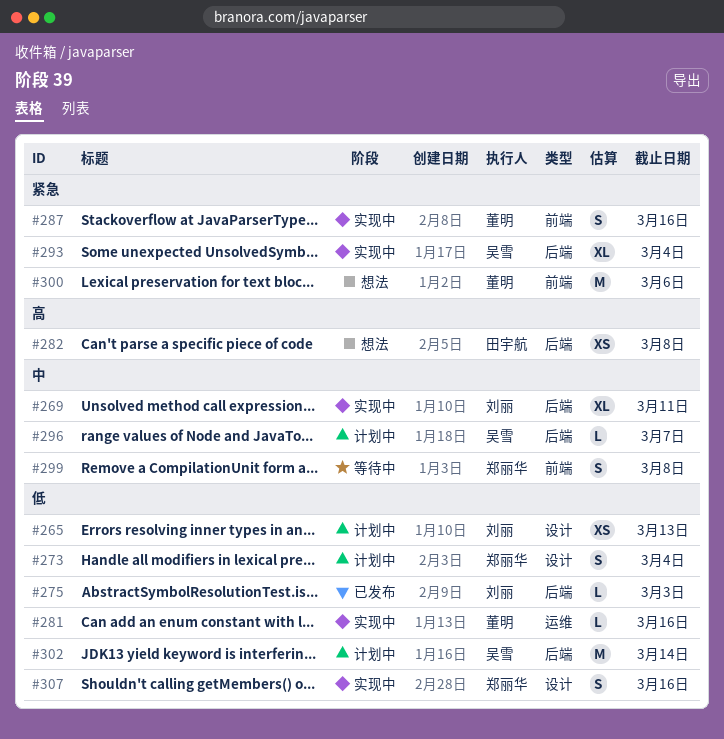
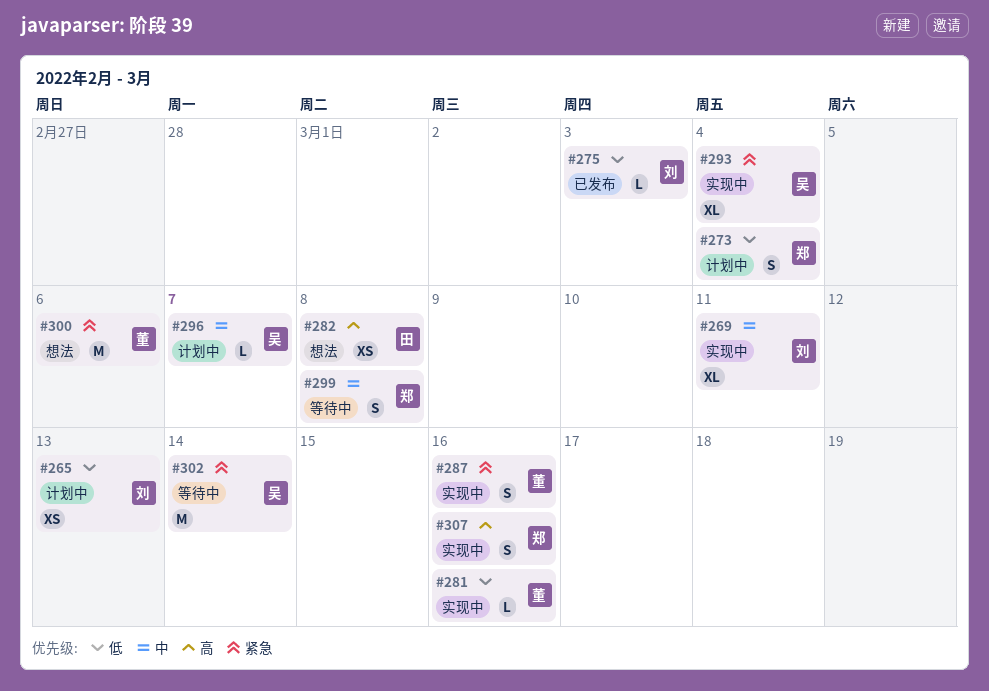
#302, status: 计划中 -> 等待中
#302, priority: 低 -> 紧急
#307, priority: 低 -> 高

